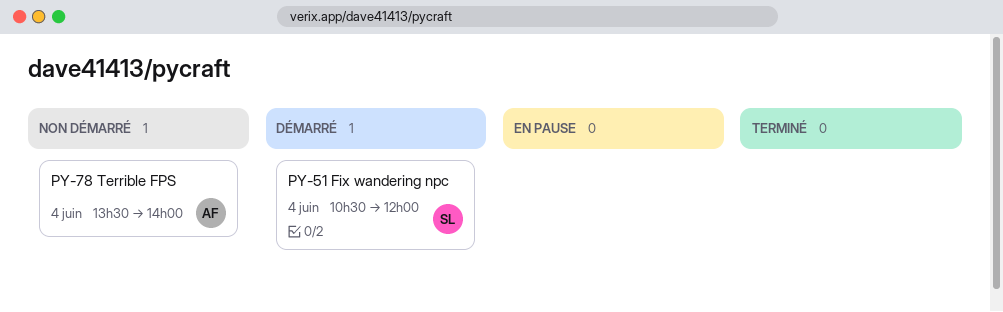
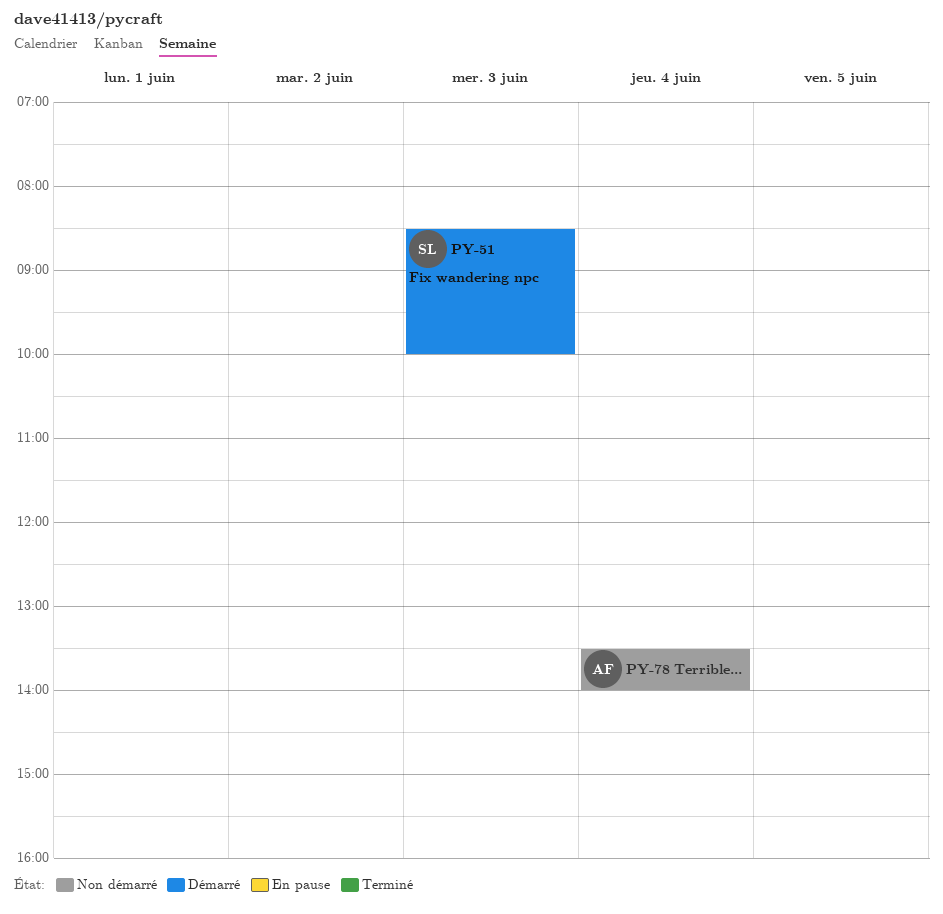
PY-51, day: Jun 4 -> Jun 3
PY-51, begins: 10:30 -> 08:30
PY-51, ends: 12:00 -> 10:00

